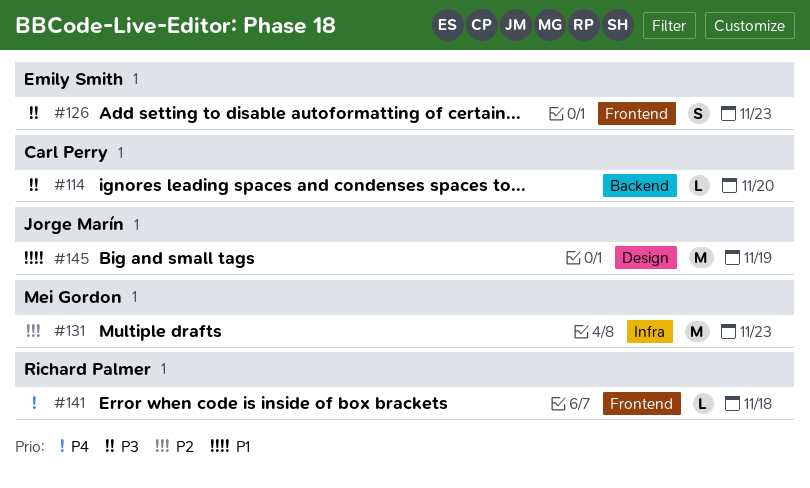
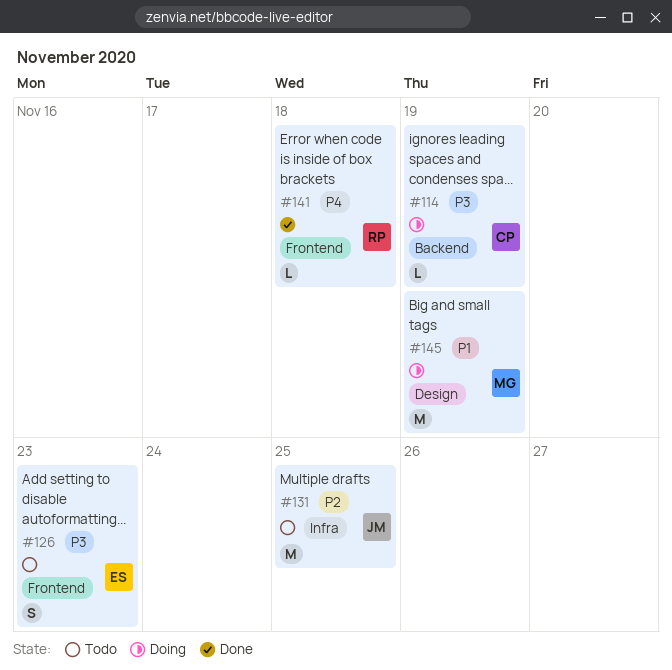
#114, due: Nov 20 -> Nov 19
#131, owner: Mei Gordon -> Jorge Marín
#131, due: Nov 23 -> Nov 25
#145, owner: Jorge Marín -> Mei Gordon

